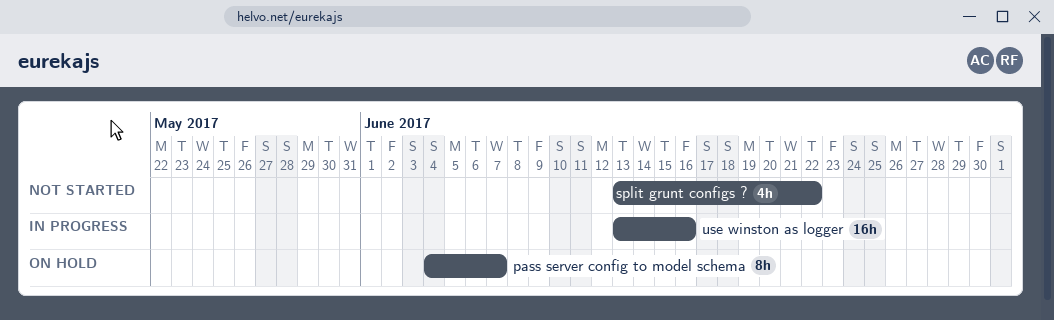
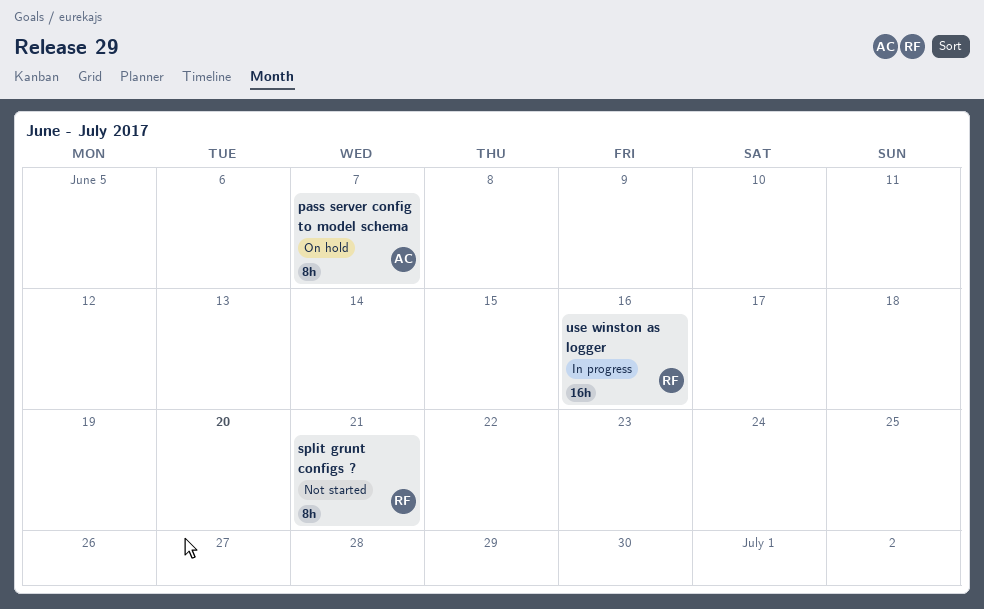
split grunt configs ?, estimate: 4h -> 8h
split grunt configs ?, due: Jun 22 -> Jun 21

